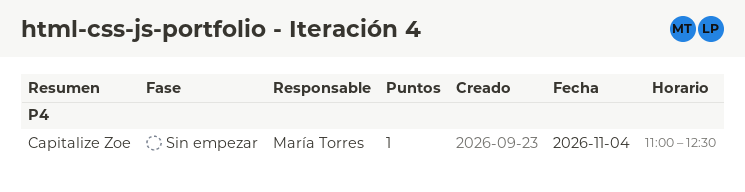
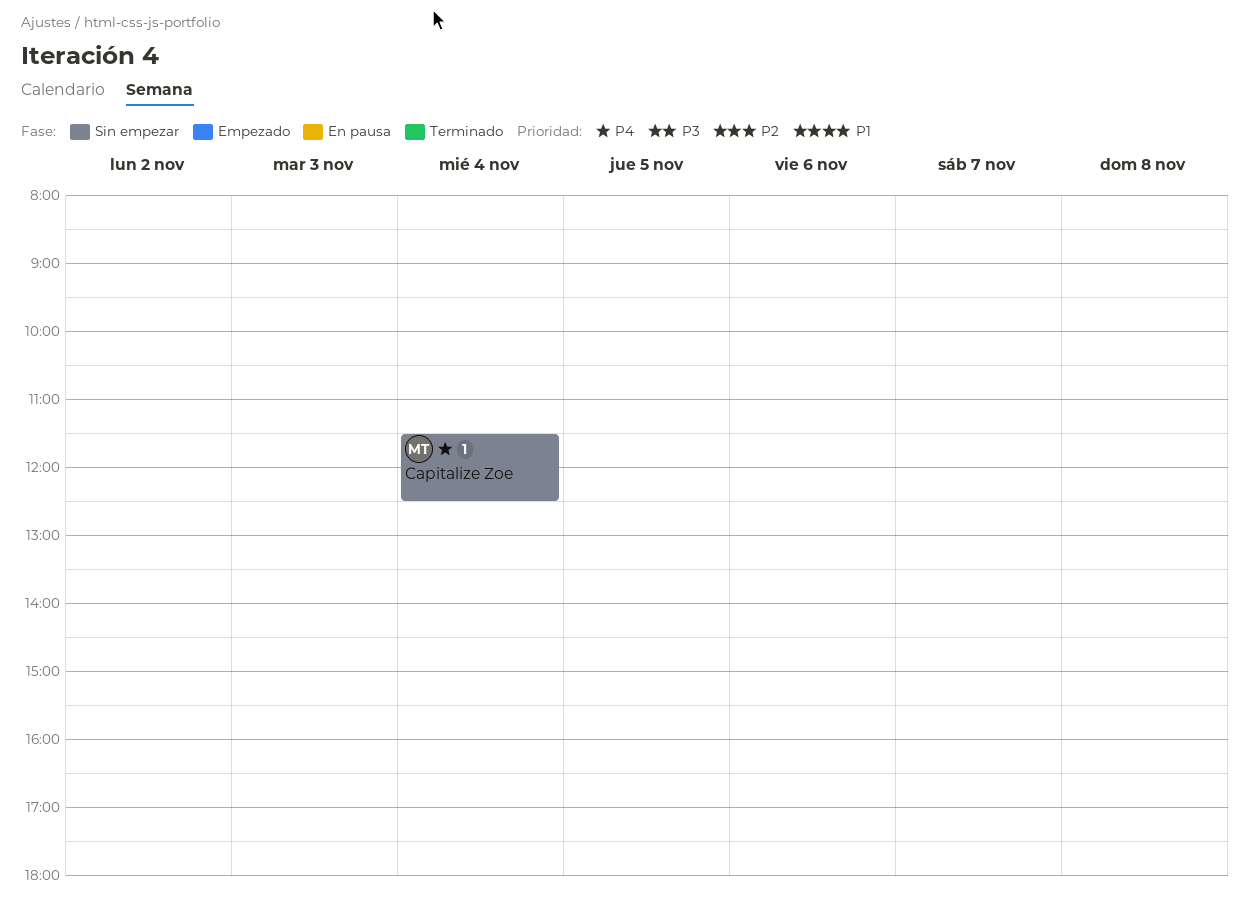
Capitalize Zoe, begins: 11:00 -> 11:30

